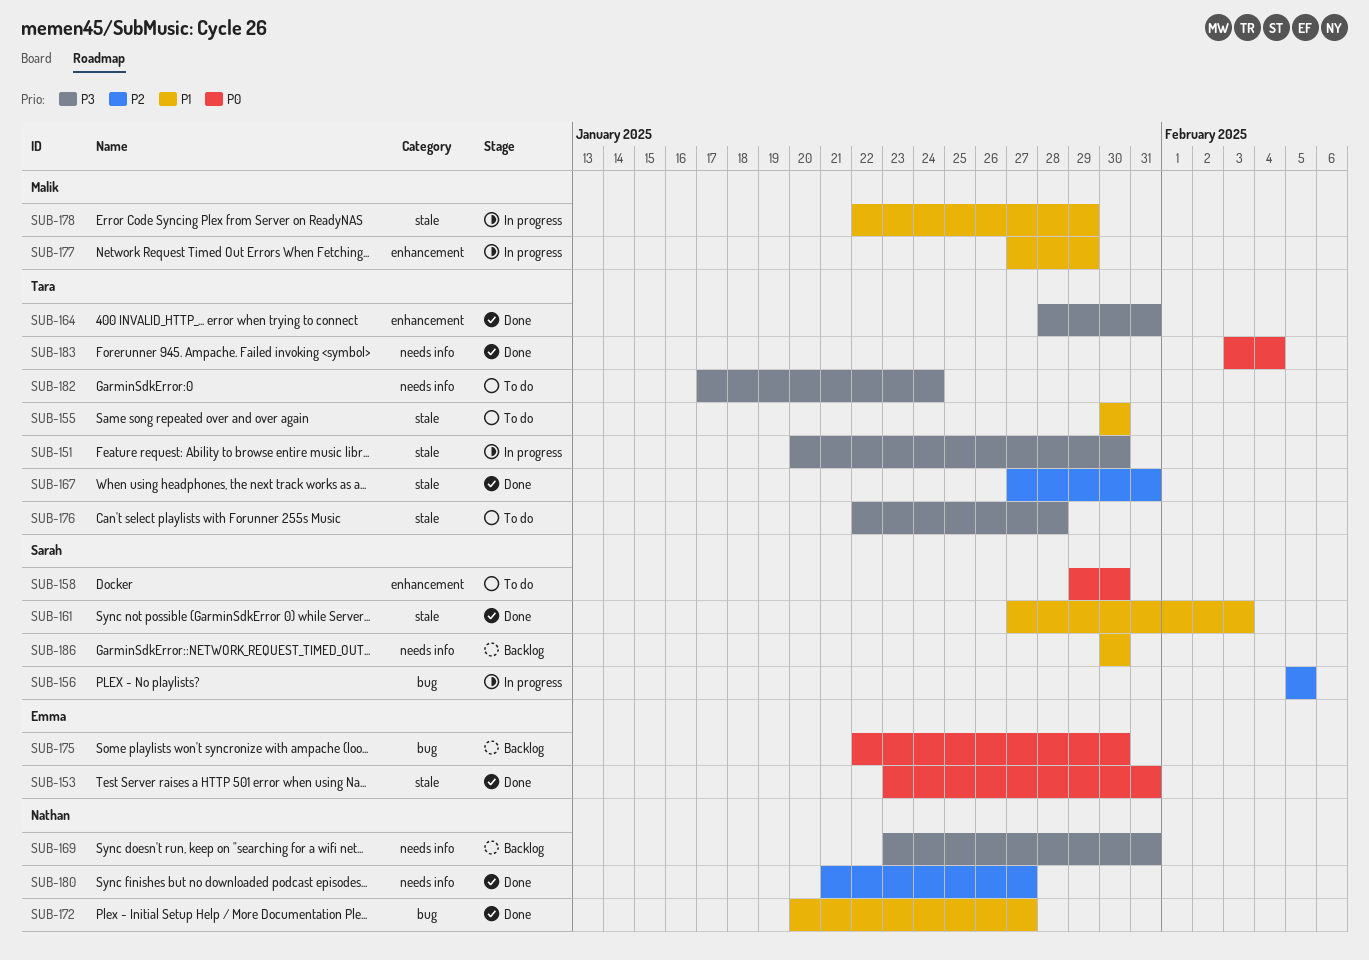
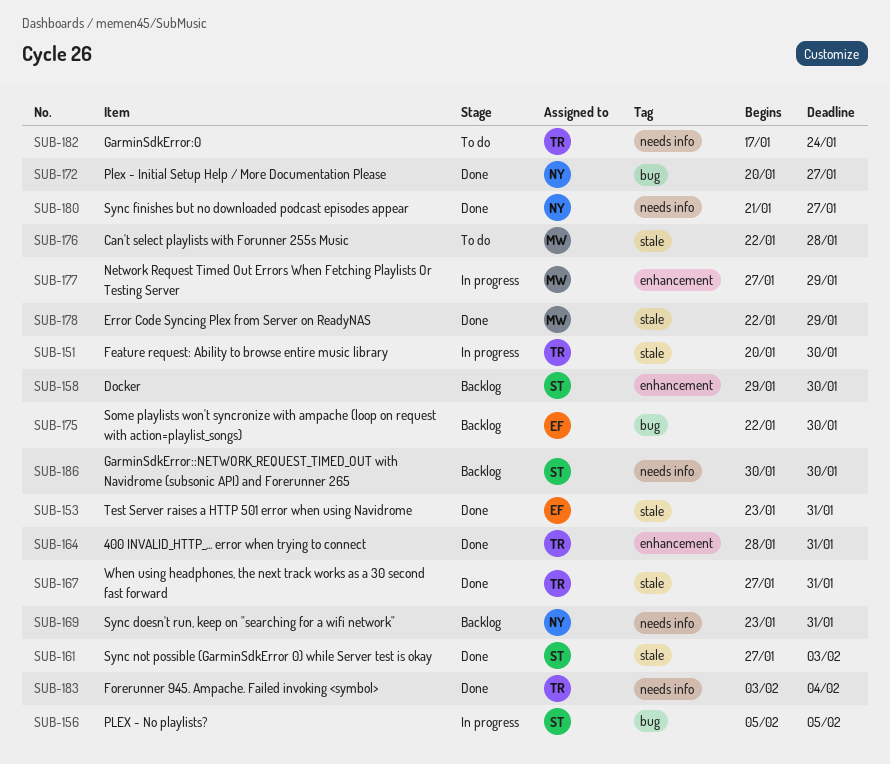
SUB-155: present -> none
SUB-158, status: To do -> Backlog
SUB-176, owner: Tara -> Malik
SUB-178, status: In progress -> Done

